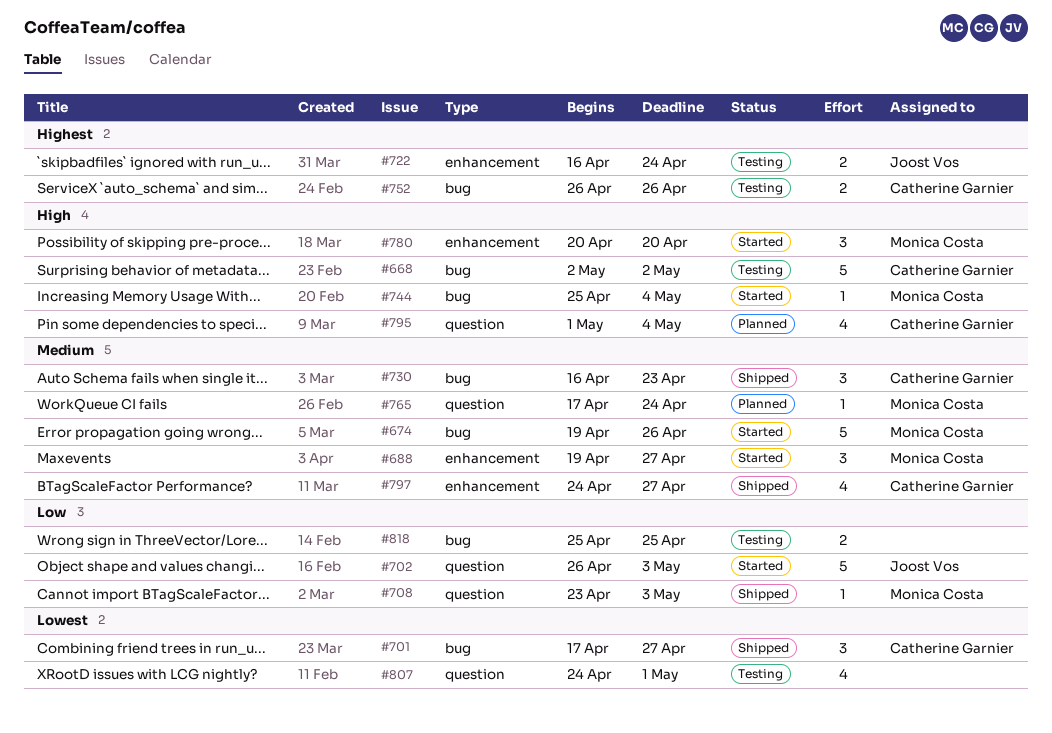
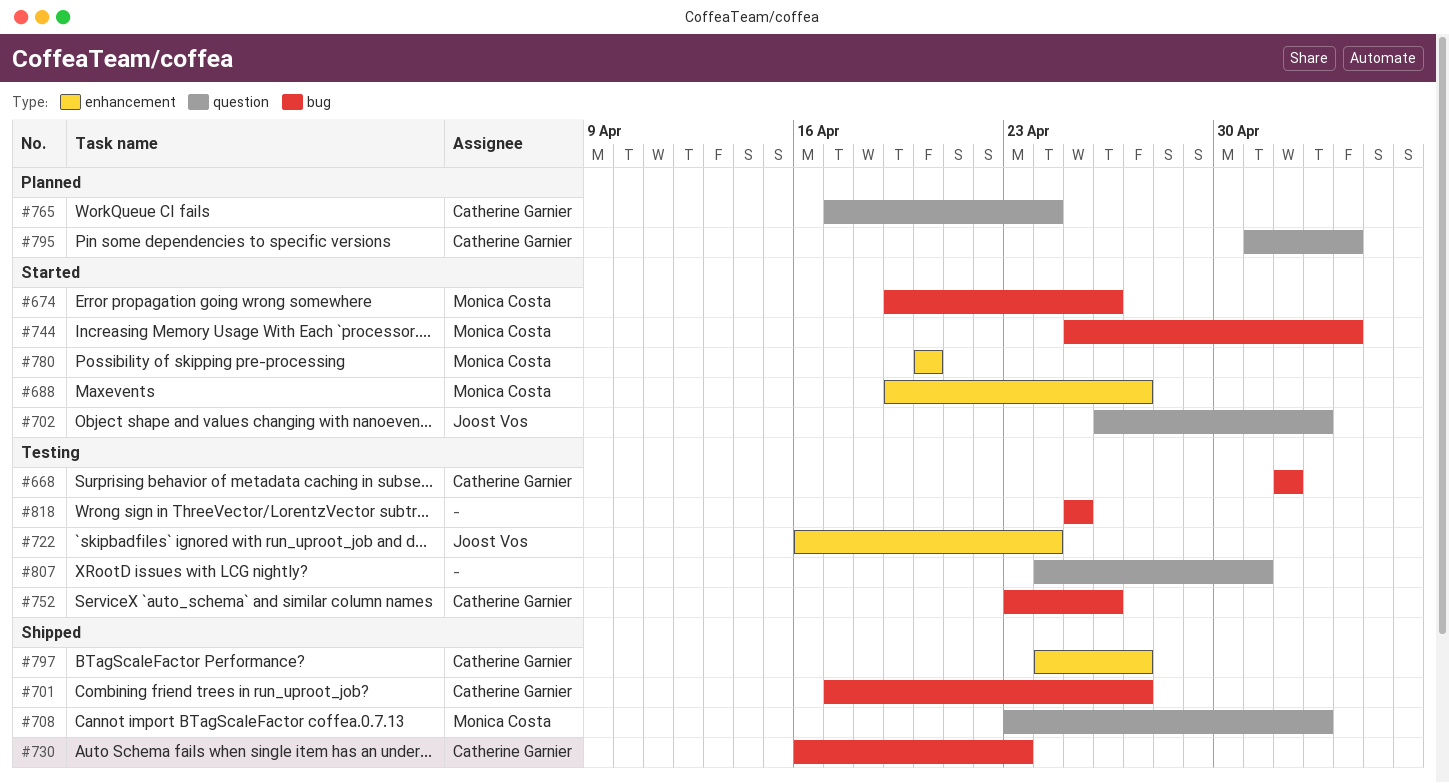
#752, start: Apr 26 -> Apr 23
#765, owner: Monica Costa -> Catherine Garnier

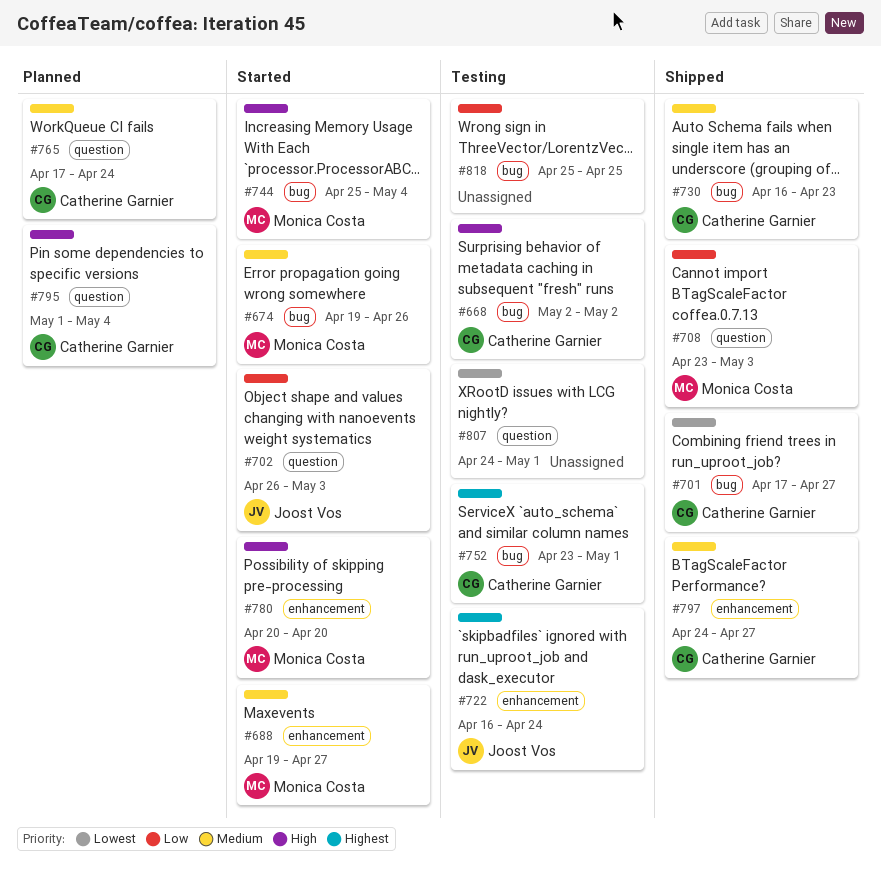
#752, due: Apr 26 -> May 1

